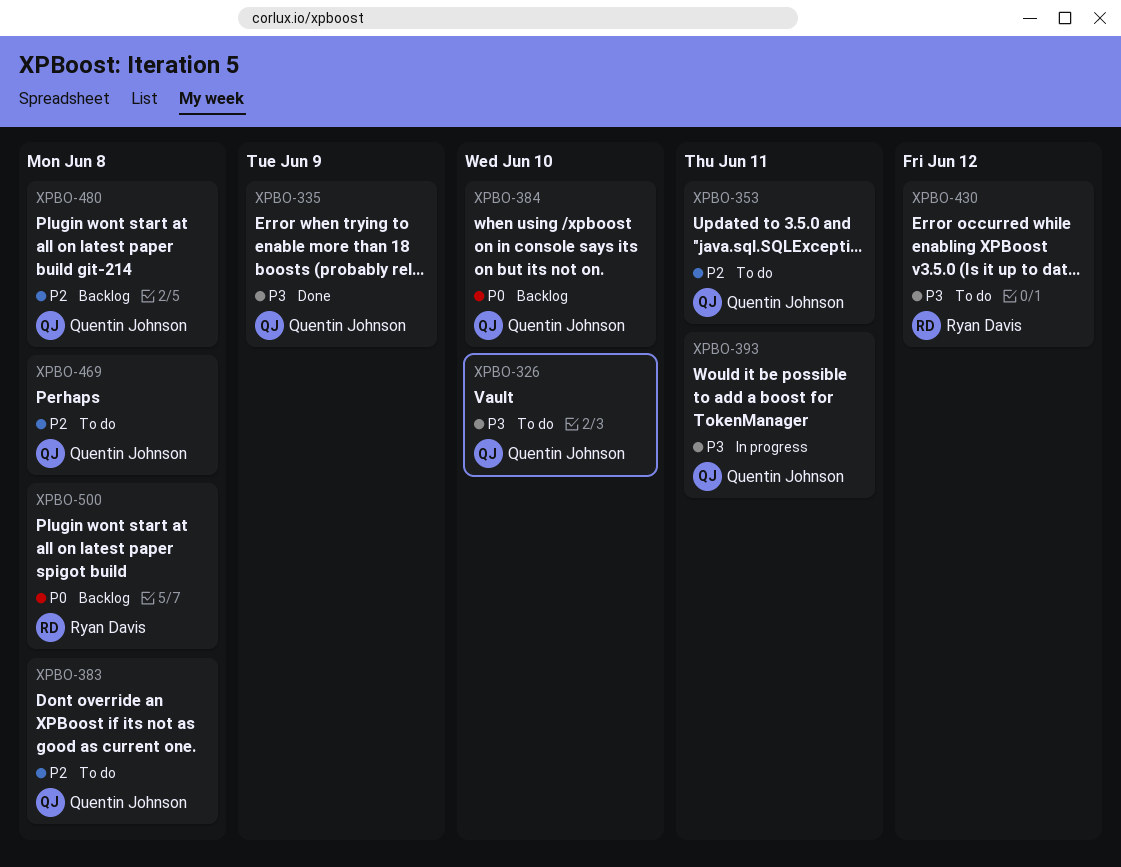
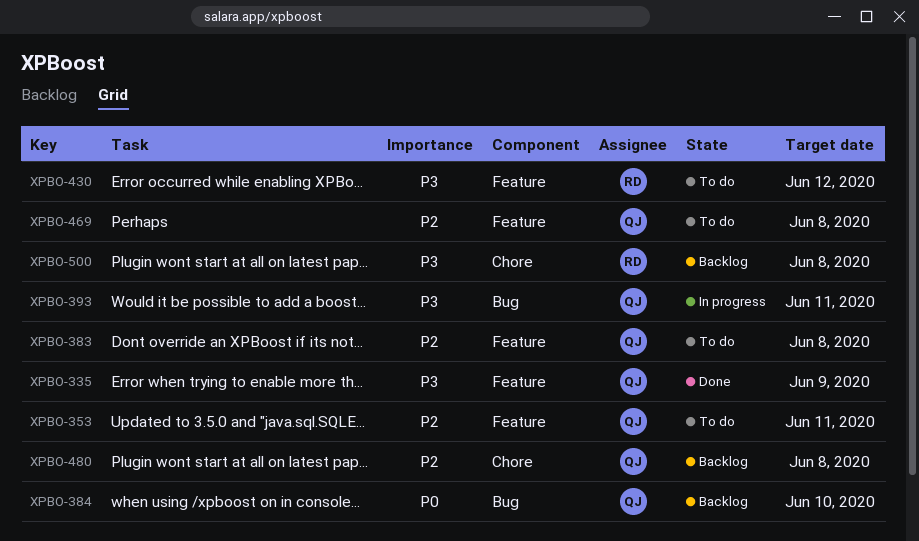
XPBO-326: present -> none
XPBO-500, priority: P0 -> P3

